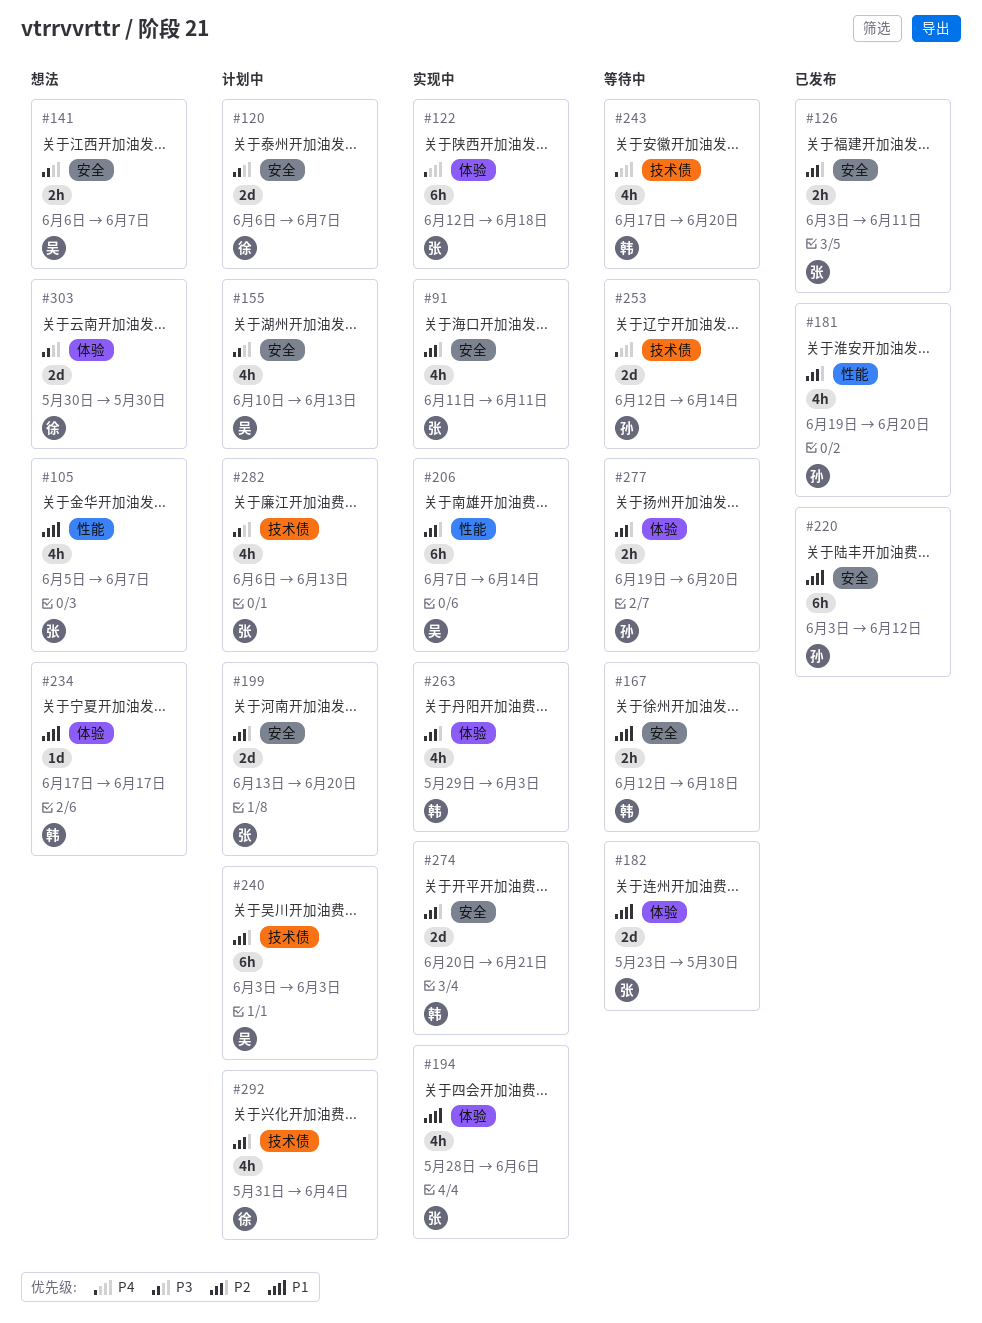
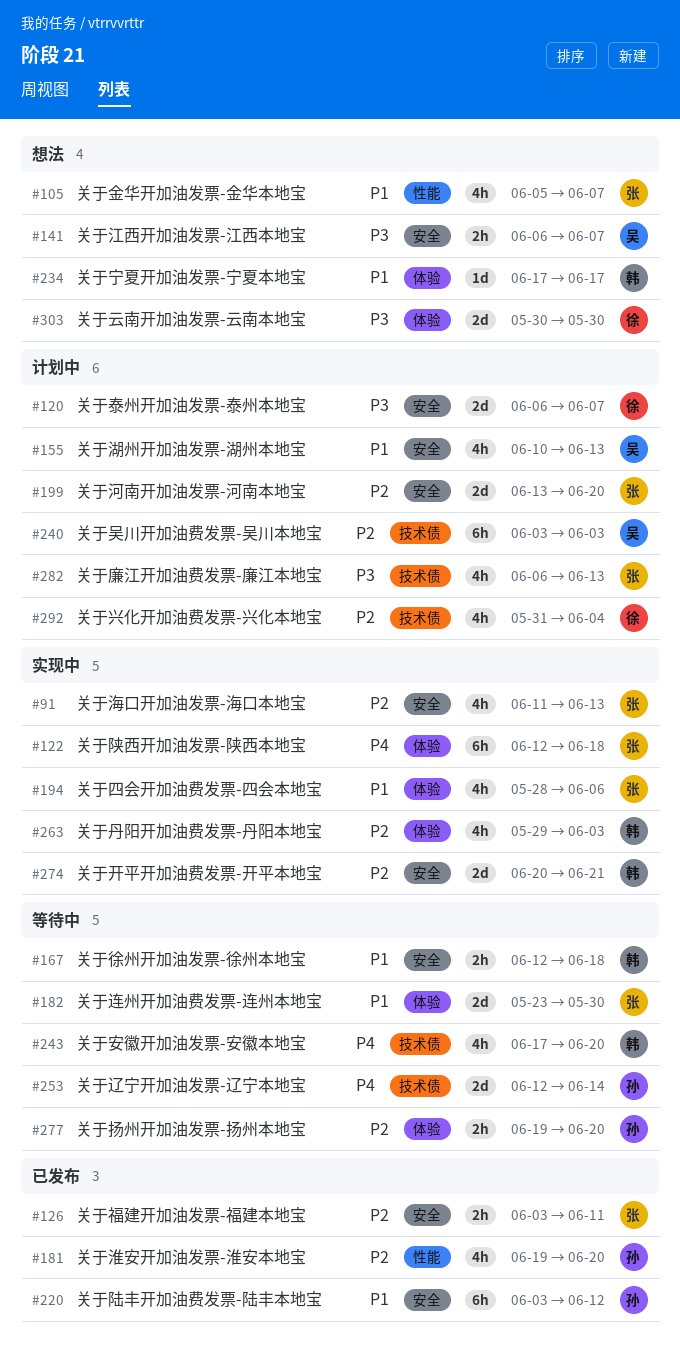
#91, due: Jun 11 -> Jun 13
#155, priority: P3 -> P1
#206: present -> none

